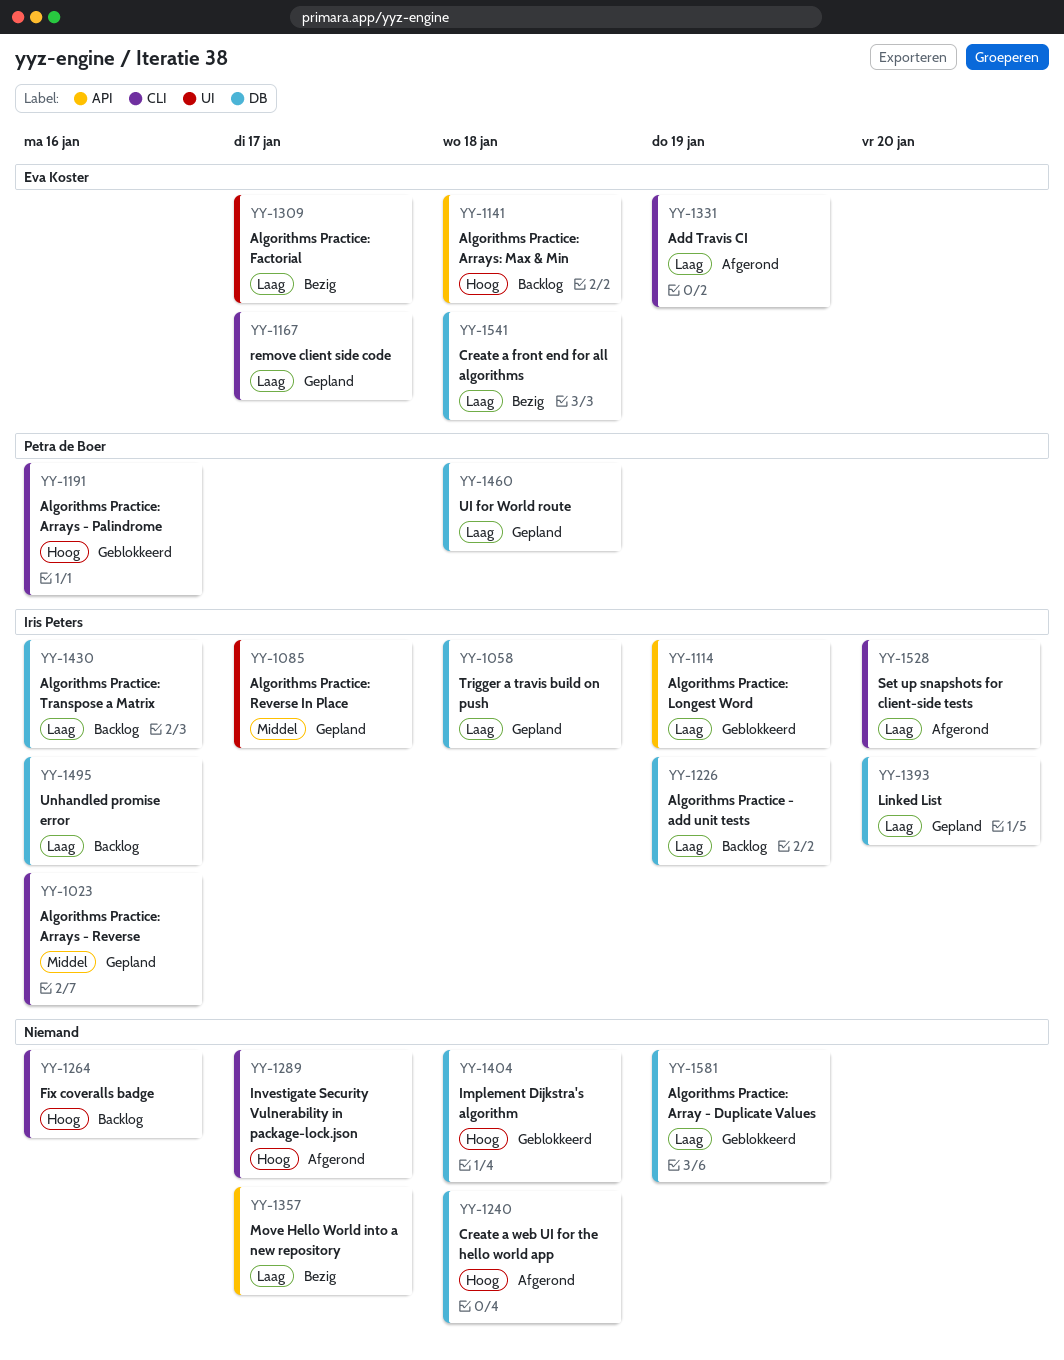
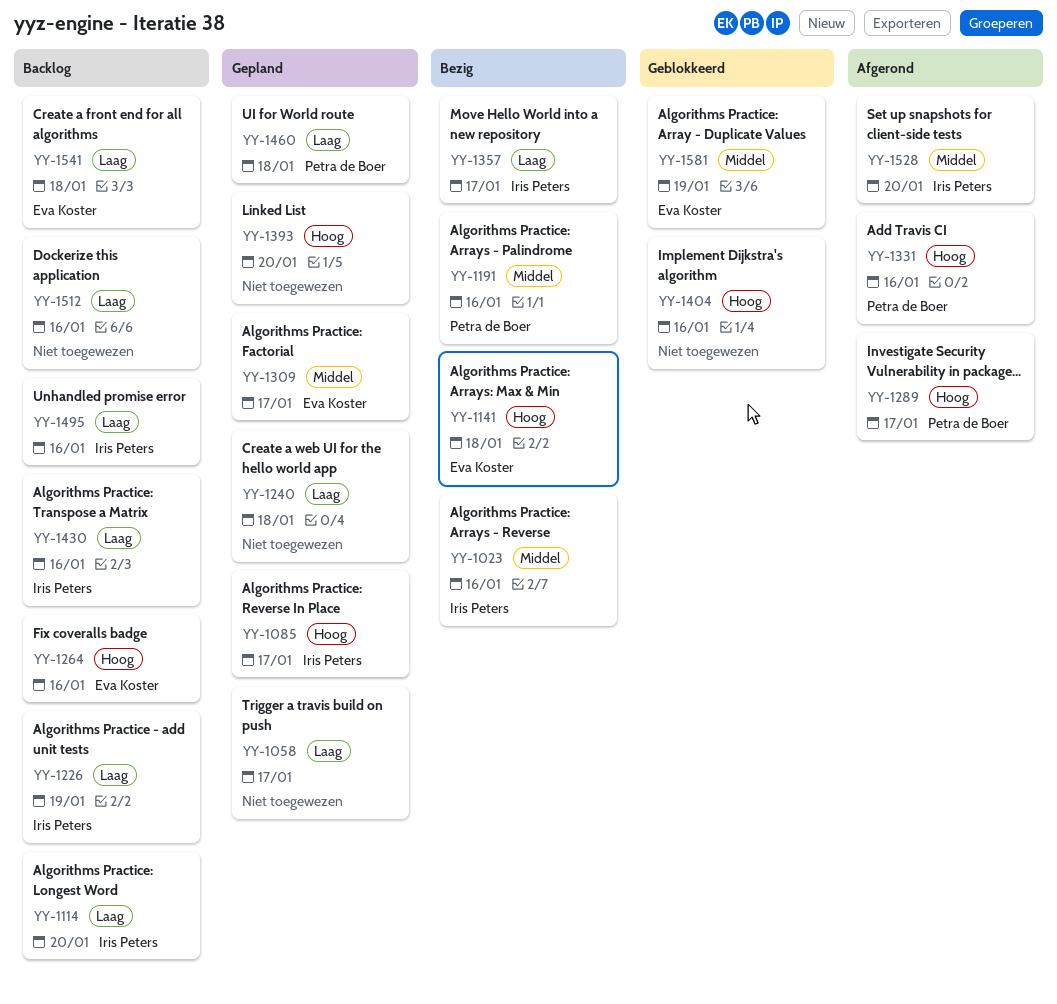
YY-1023, status: Gepland -> Bezig
YY-1058, owner: Iris Peters -> none
YY-1058, due: Jan 18 -> Jan 17
YY-1085, priority: Middel -> Hoog
YY-1114, status: Geblokkeerd -> Backlog
YY-1114, due: Jan 19 -> Jan 20
YY-1141, status: Backlog -> Bezig
YY-1167: present -> none
YY-1191, status: Geblokkeerd -> Bezig
YY-1191, priority: Hoog -> Middel
YY-1240, status: Afgerond -> Gepland
YY-1240, priority: Hoog -> Laag
YY-1264, owner: none -> Eva Koster
YY-1289, owner: none -> Petra de Boer
YY-1309, status: Bezig -> Gepland
YY-1309, priority: Laag -> Middel
YY-1331, owner: Eva Koster -> Petra de Boer
YY-1331, priority: Laag -> Hoog
YY-1331, due: Jan 19 -> Jan 16
YY-1357, owner: none -> Iris Peters
YY-1393, owner: Iris Peters -> none
YY-1393, priority: Laag -> Hoog
YY-1404, due: Jan 18 -> Jan 16
YY-1512: none -> present
YY-1528, priority: Laag -> Middel
YY-1541, status: Bezig -> Backlog
YY-1581, owner: none -> Eva Koster
YY-1581, priority: Laag -> Middel

